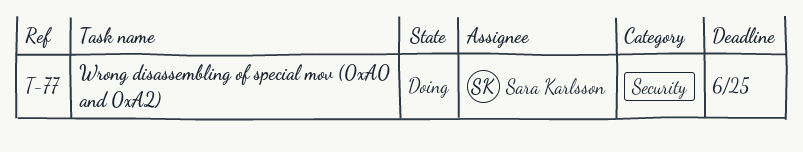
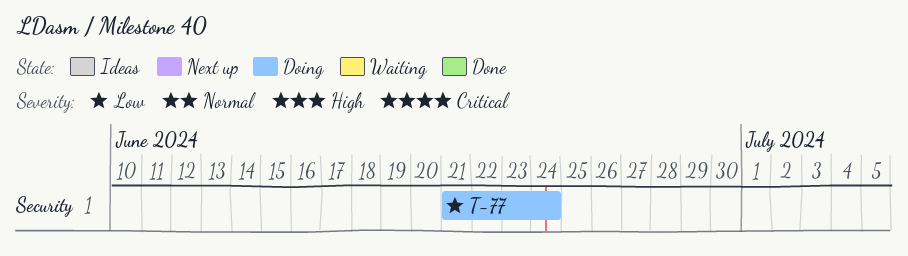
T-77, due: Jun 25 -> Jun 24

